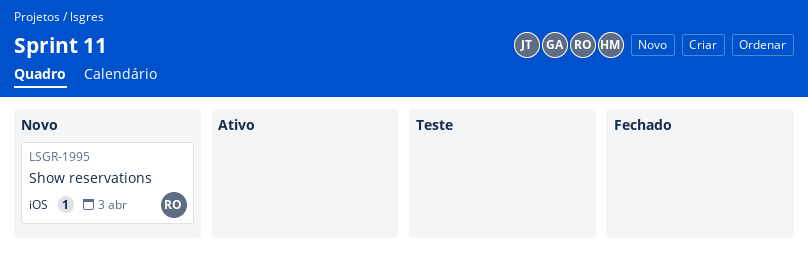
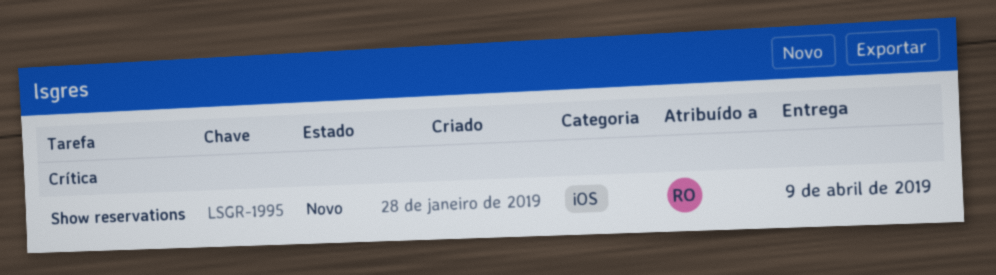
LSGR-1995, due: Apr 3 -> Apr 9

